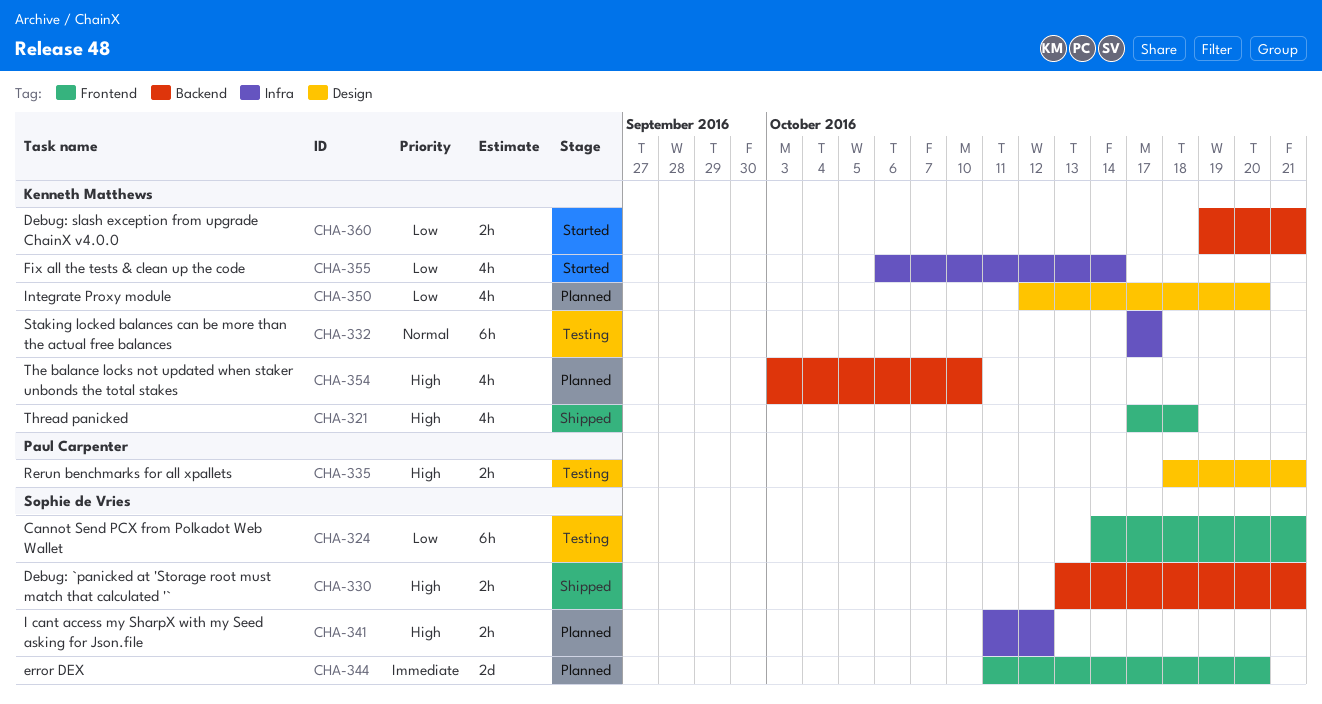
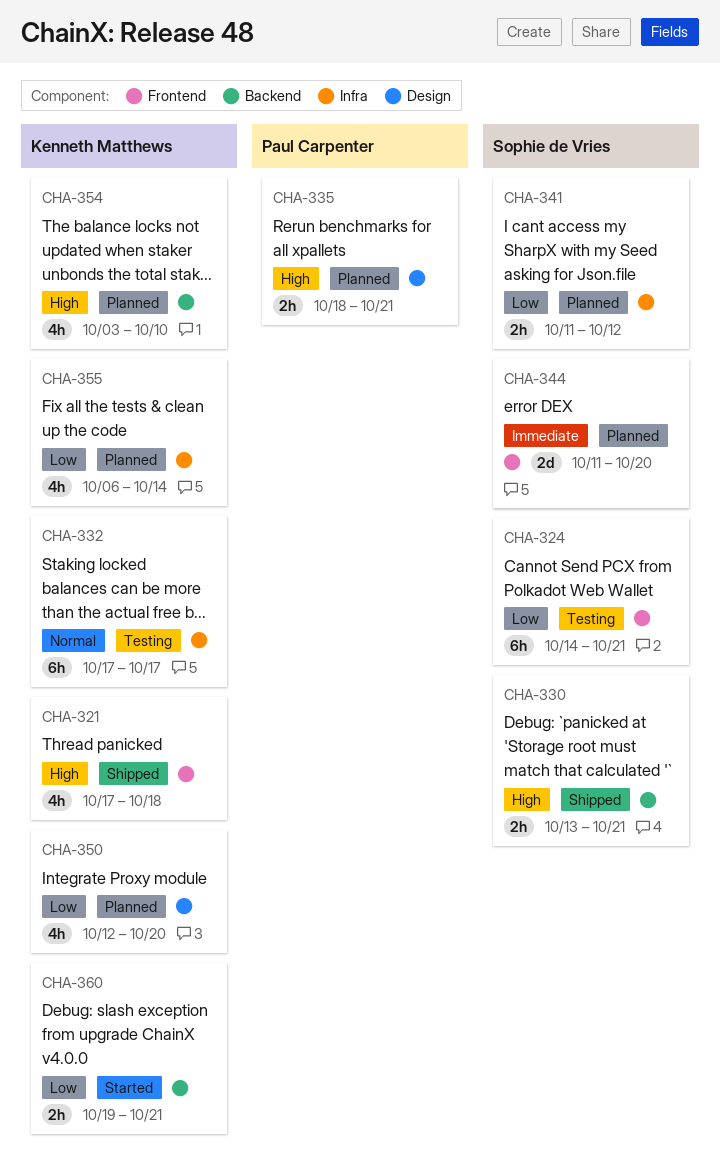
CHA-335, status: Testing -> Planned
CHA-341, priority: High -> Low
CHA-355, status: Started -> Planned

